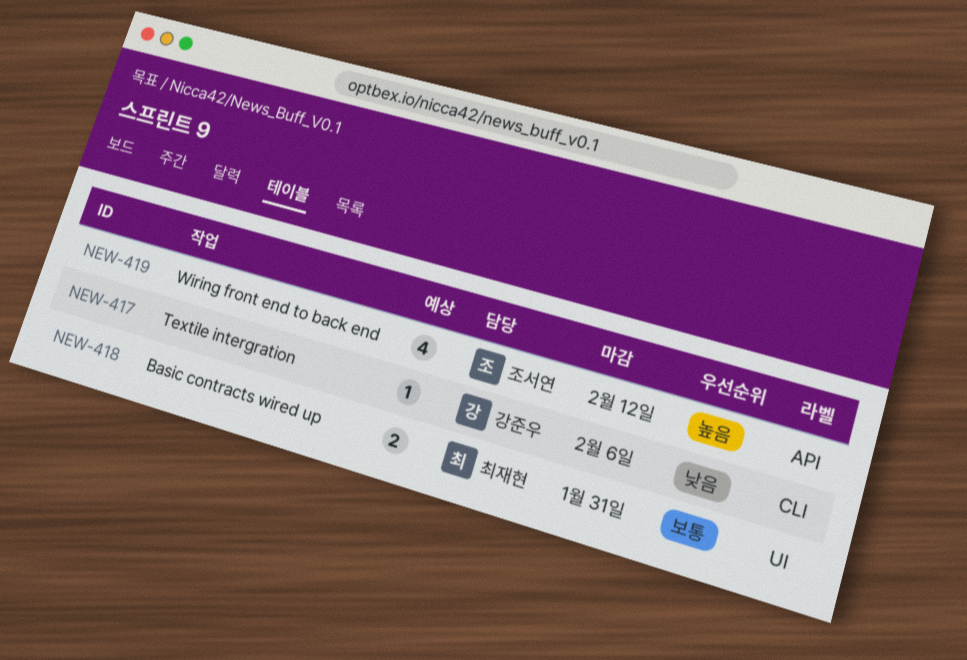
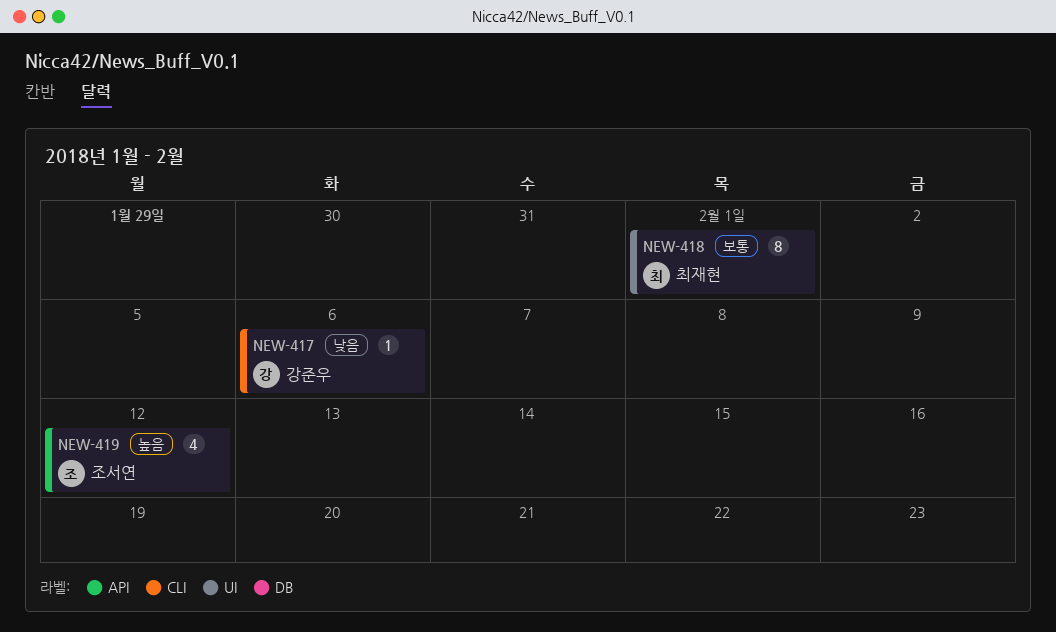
NEW-418, estimate: 2 -> 8
NEW-418, due: Jan 31 -> Feb 1

